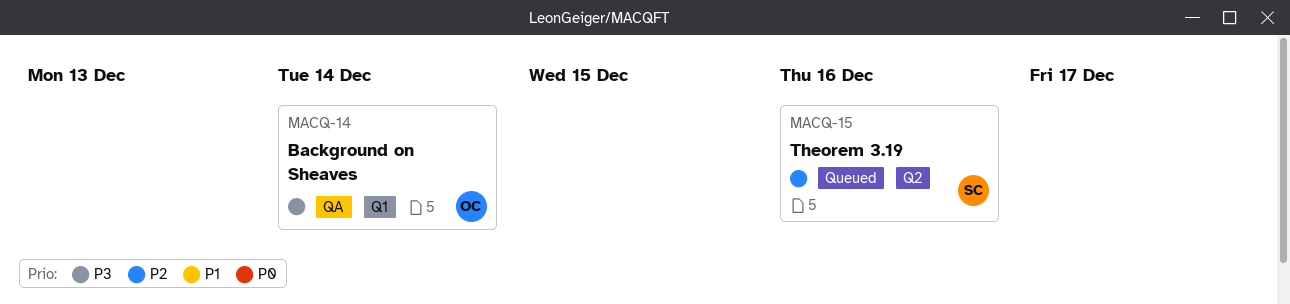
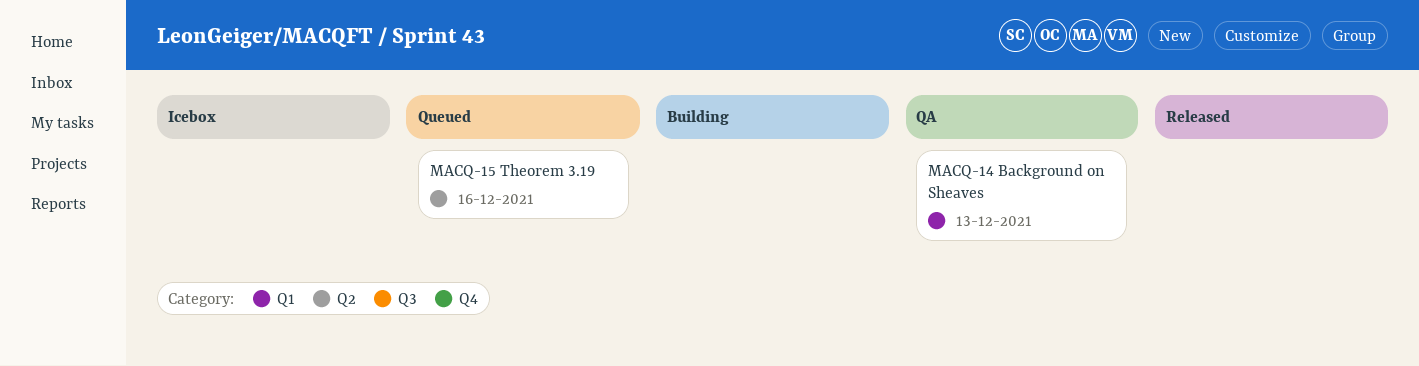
MACQ-14, due: Dec 14 -> Dec 13

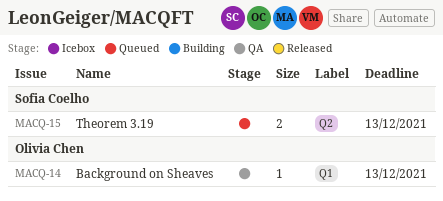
MACQ-15, due: Dec 16 -> Dec 13

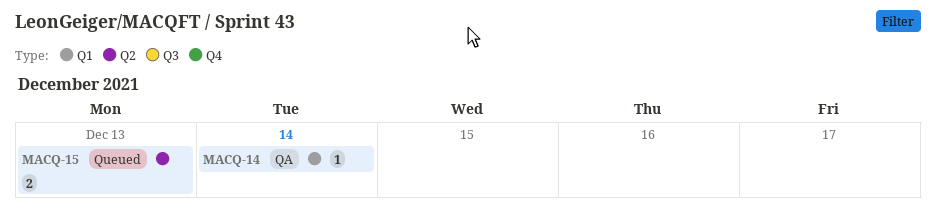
MACQ-14, due: Dec 13 -> Dec 14

